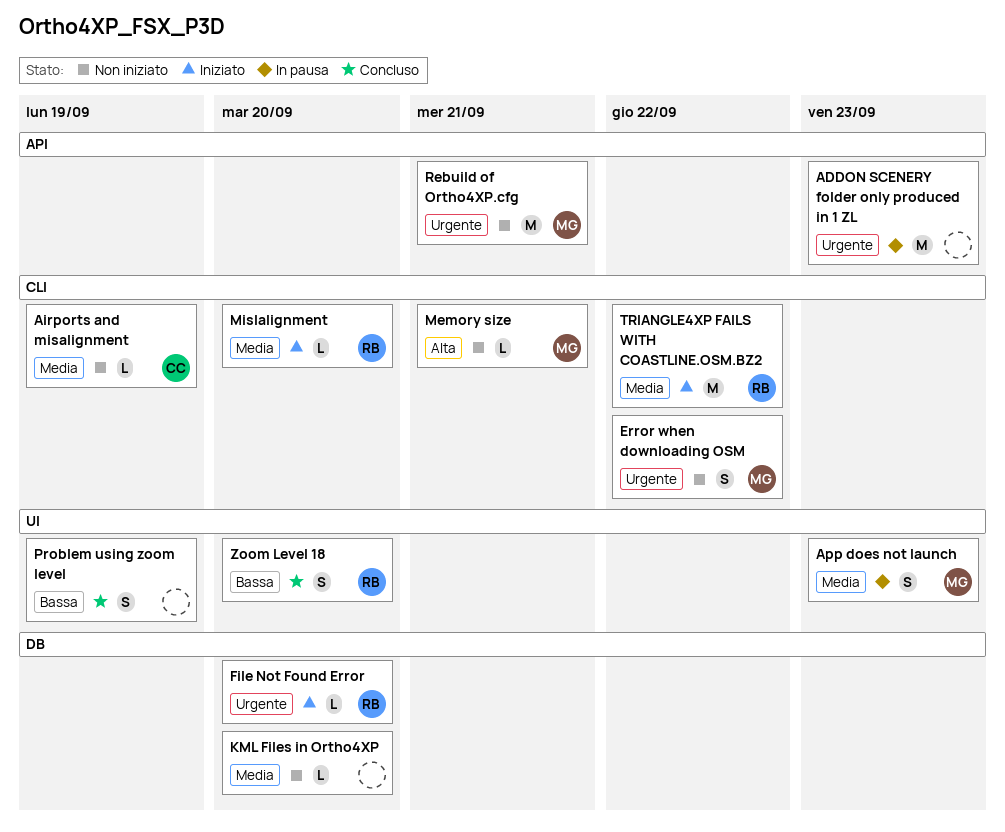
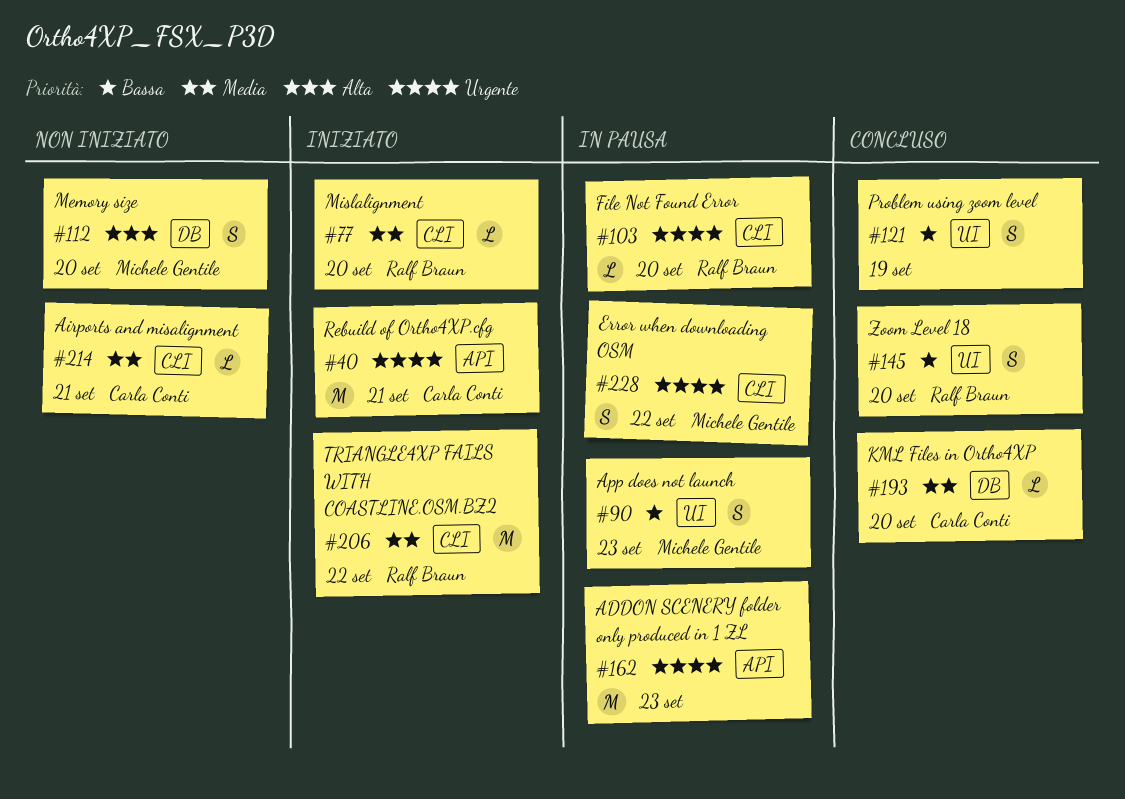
Airports and misalignment, due: Sep 19 -> Sep 21
App does not launch, priority: Media -> Bassa
Error when downloading OSM, status: Non iniziato -> In pausa
File Not Found Error, status: Iniziato -> In pausa
File Not Found Error, label: DB -> CLI
KML Files in Ortho4XP, status: Non iniziato -> Concluso
KML Files in Ortho4XP, owner: none -> Carla Conti
Memory size, label: CLI -> DB
Memory size, estimate: L -> S
Memory size, due: Sep 21 -> Sep 20
Rebuild of Ortho4XP.cfg, status: Non iniziato -> Iniziato
Rebuild of Ortho4XP.cfg, owner: Michele Gentile -> Carla Conti

